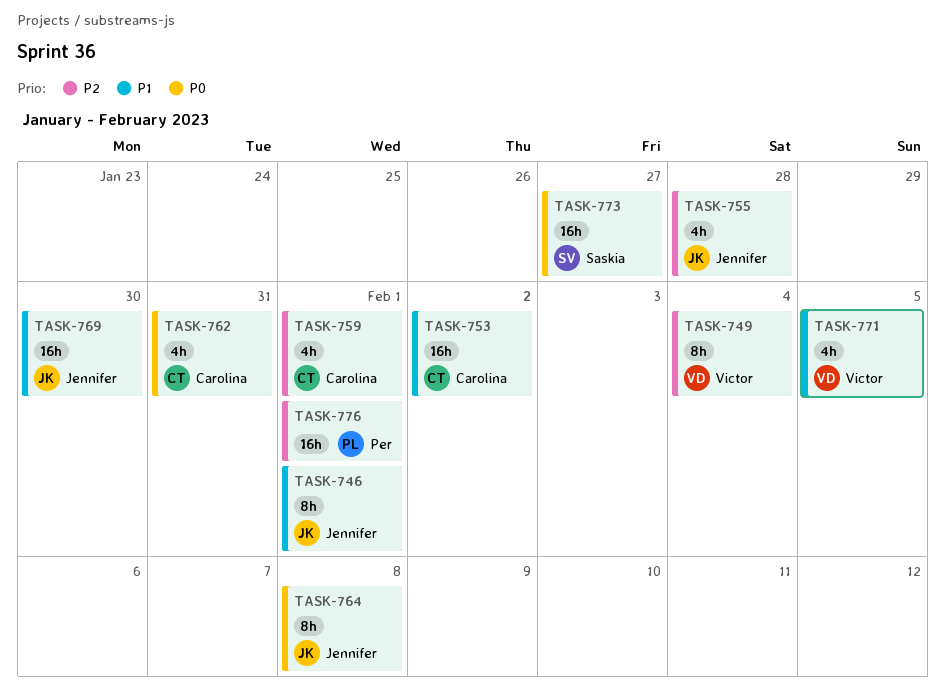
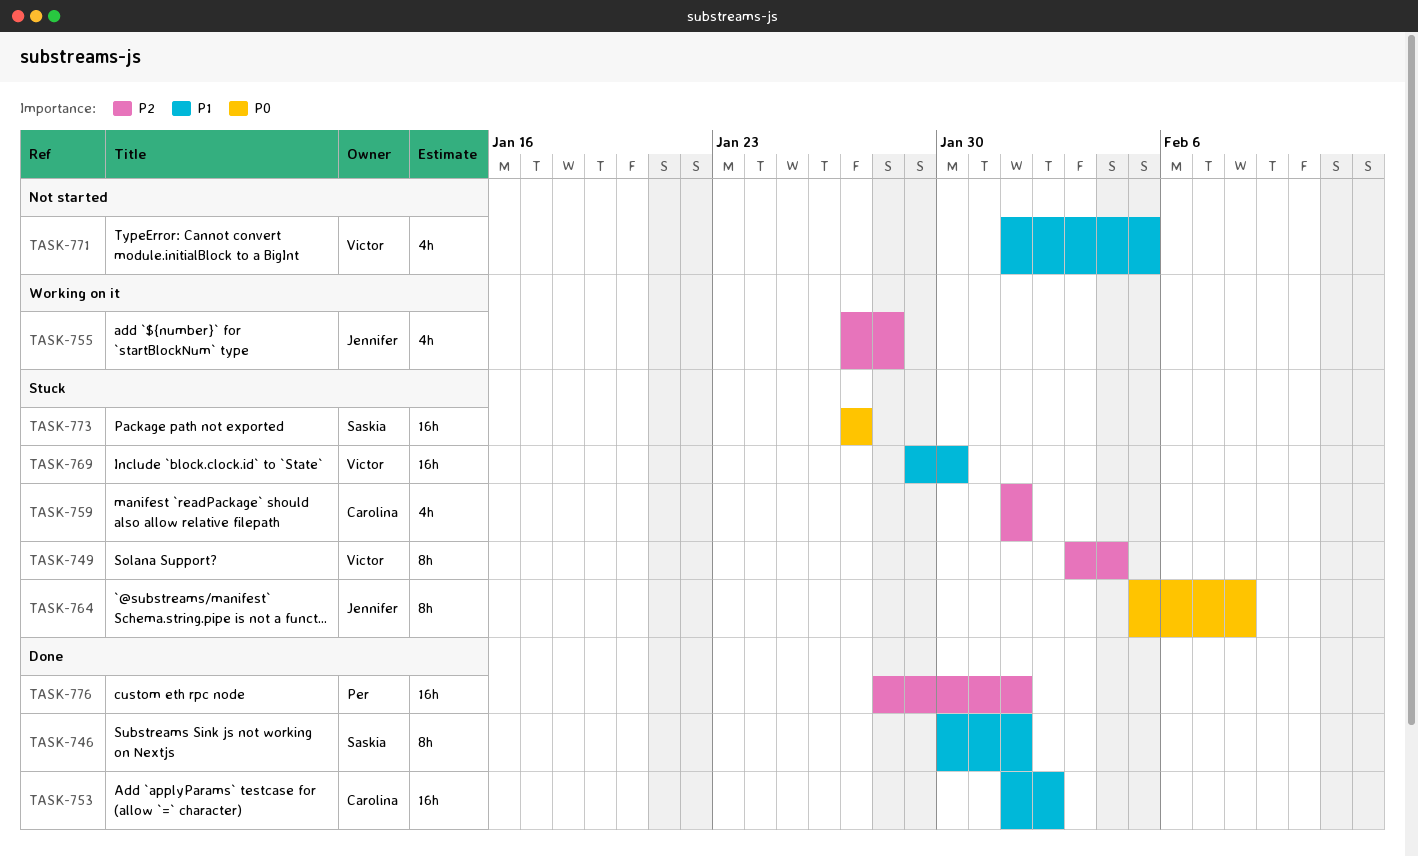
TASK-746, owner: Jennifer -> Saskia
TASK-762: present -> none
TASK-769, owner: Jennifer -> Victor

